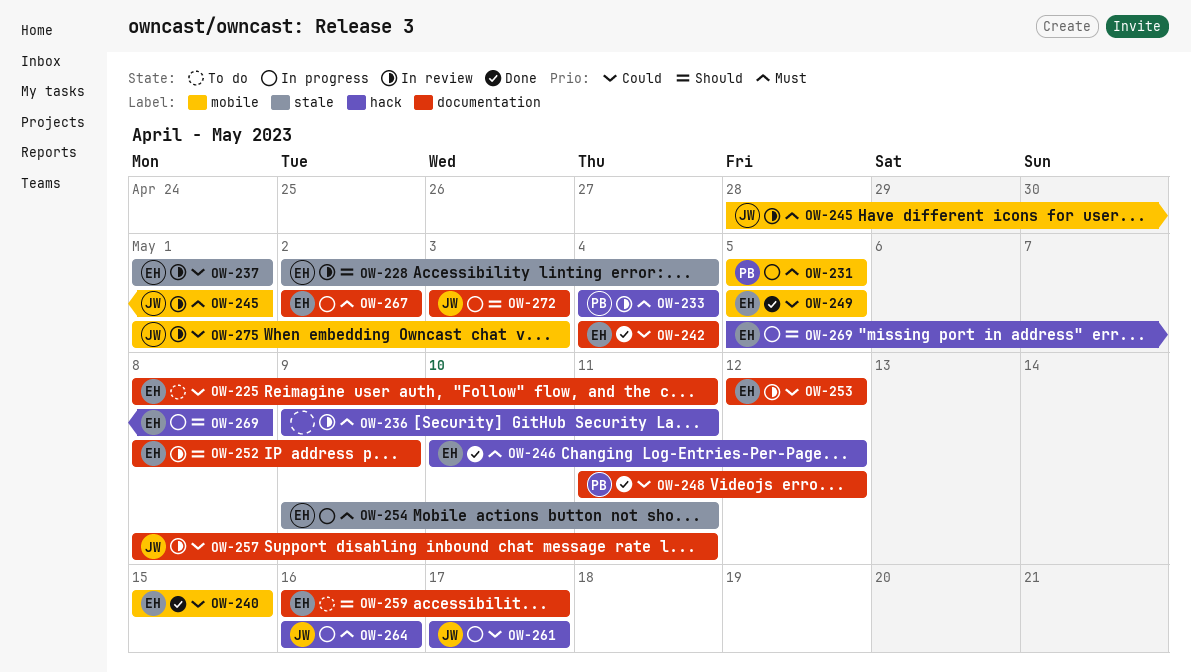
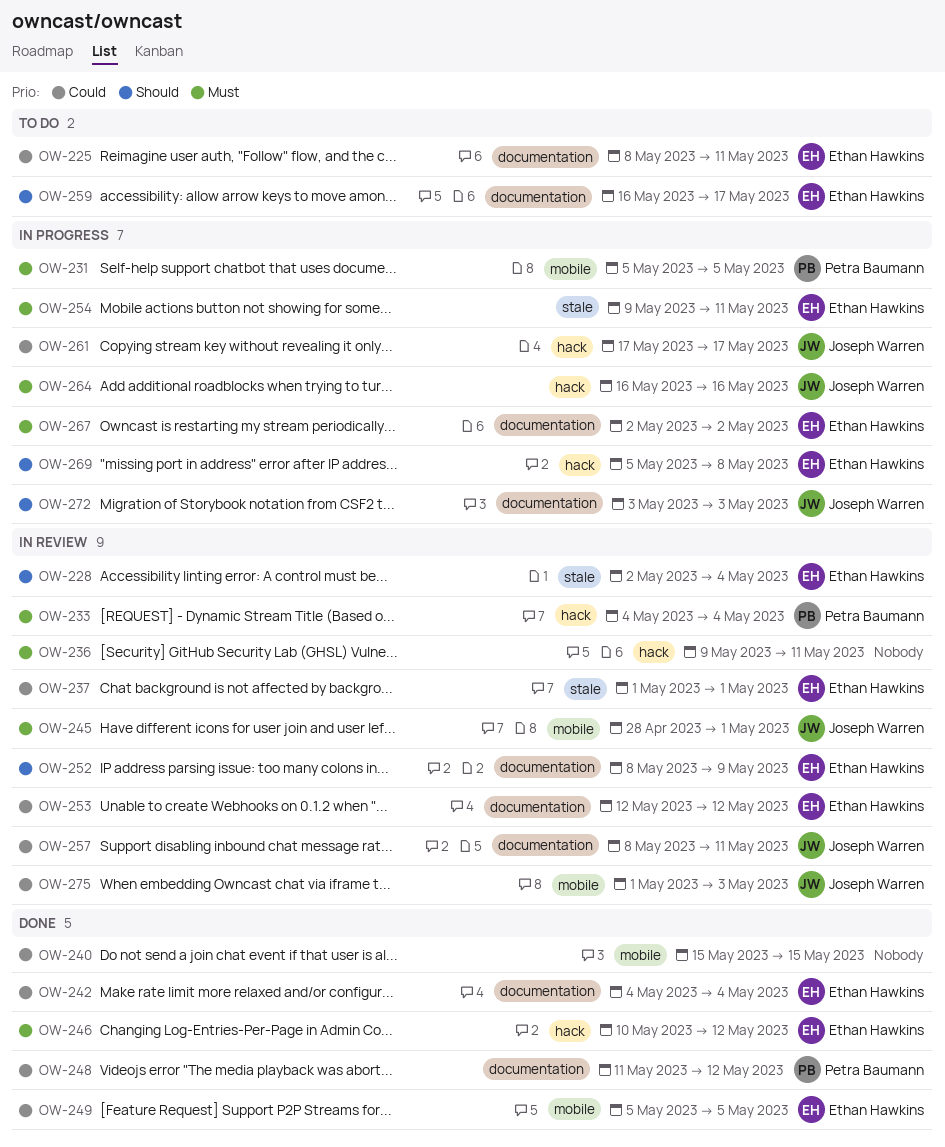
OW-240, owner: Ethan Hawkins -> none

